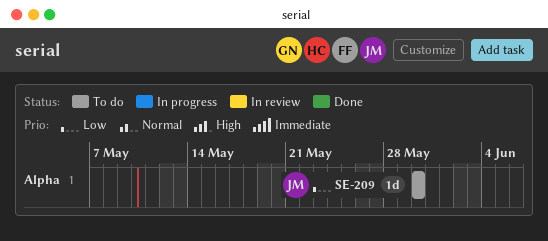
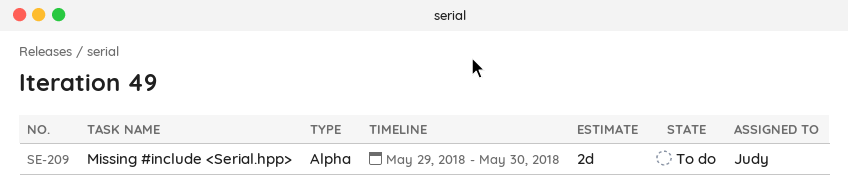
SE-209, estimate: 1d -> 2d
SE-209, start: May 30 -> May 29

